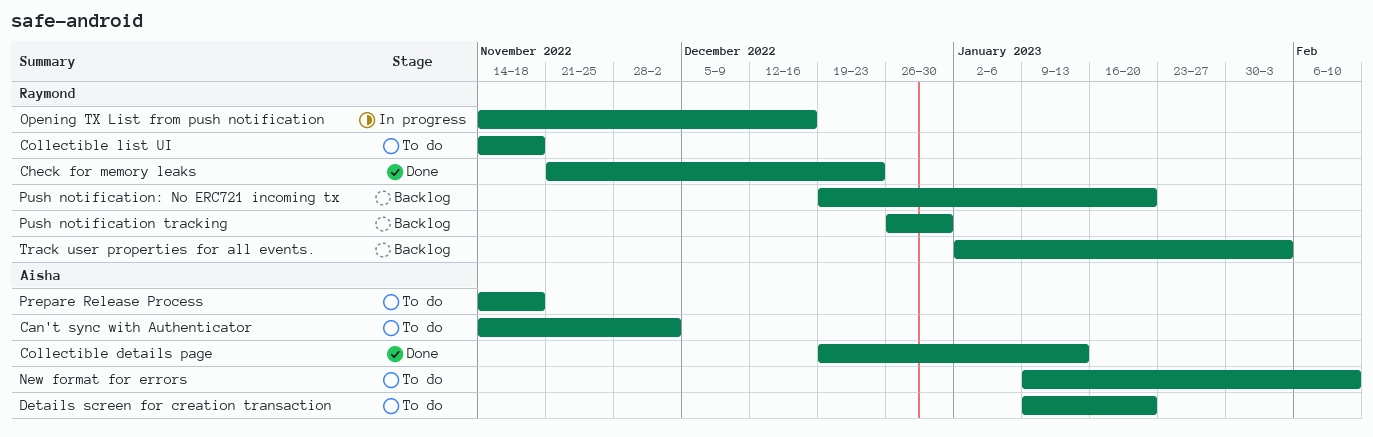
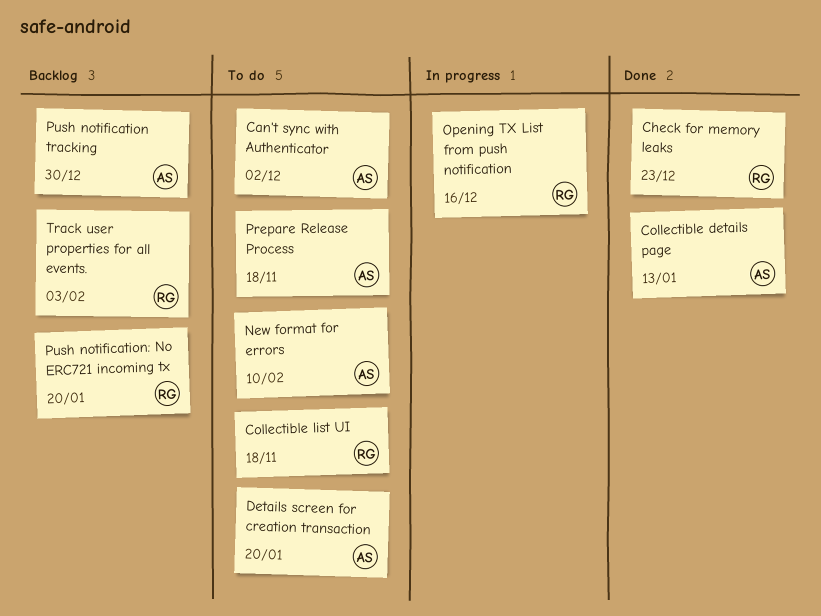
Push notification tracking, owner: Raymond -> Aisha

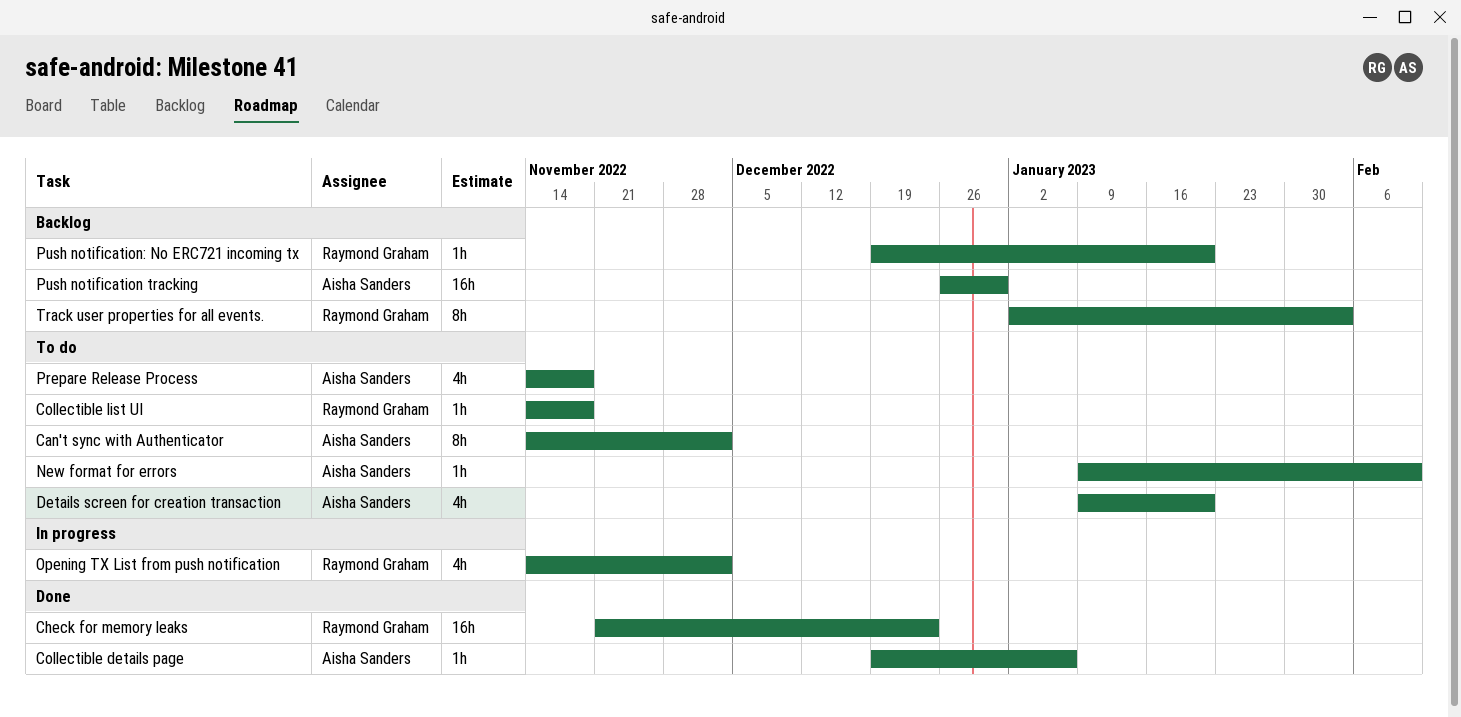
Collectible details page, due: Jan 13 -> Jan 6
Opening TX List from push notification, due: Dec 16 -> Dec 2

